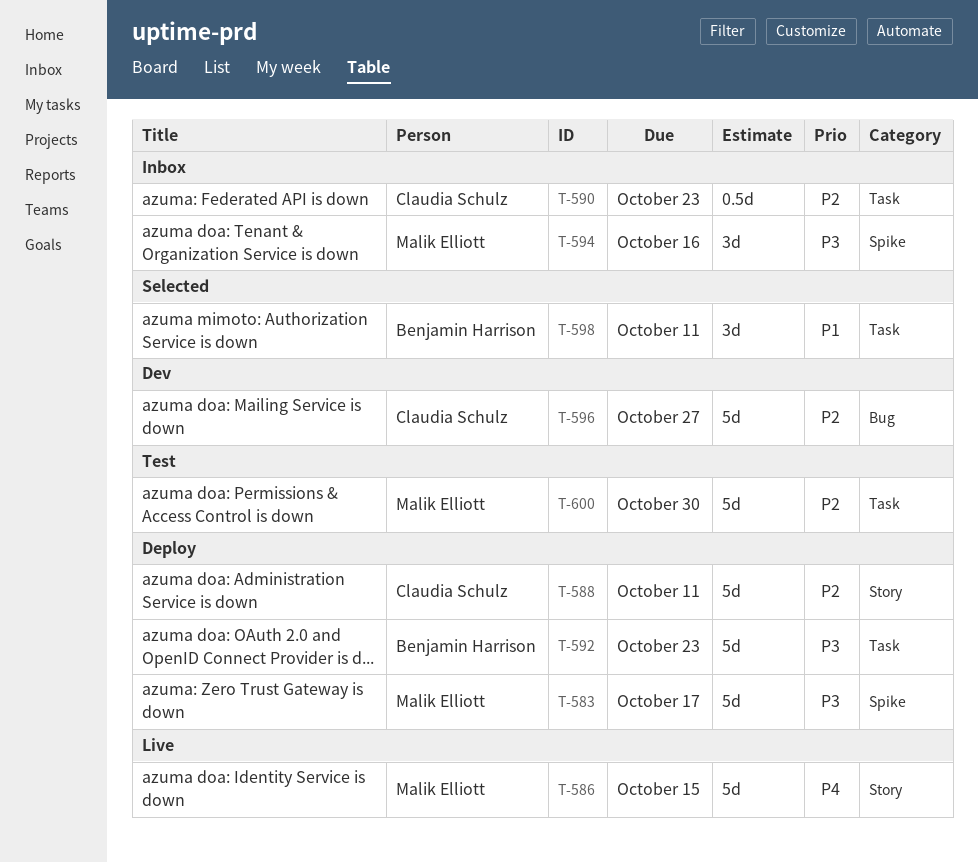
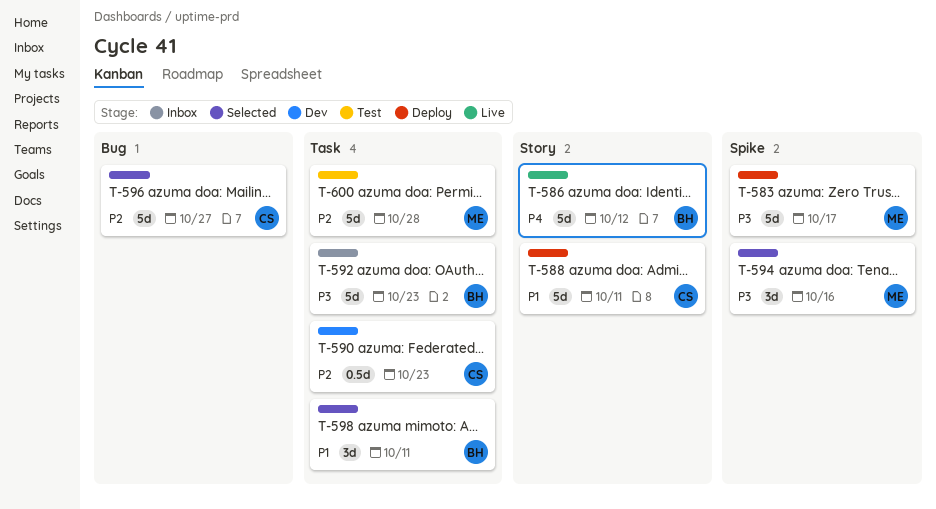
T-586, owner: Malik Elliott -> Benjamin Harrison
T-586, due: Oct 15 -> Oct 12
T-588, priority: P2 -> P1
T-590, status: Inbox -> Dev
T-592, status: Deploy -> Inbox
T-594, status: Inbox -> Selected
T-596, status: Dev -> Selected
T-600, due: Oct 30 -> Oct 28

